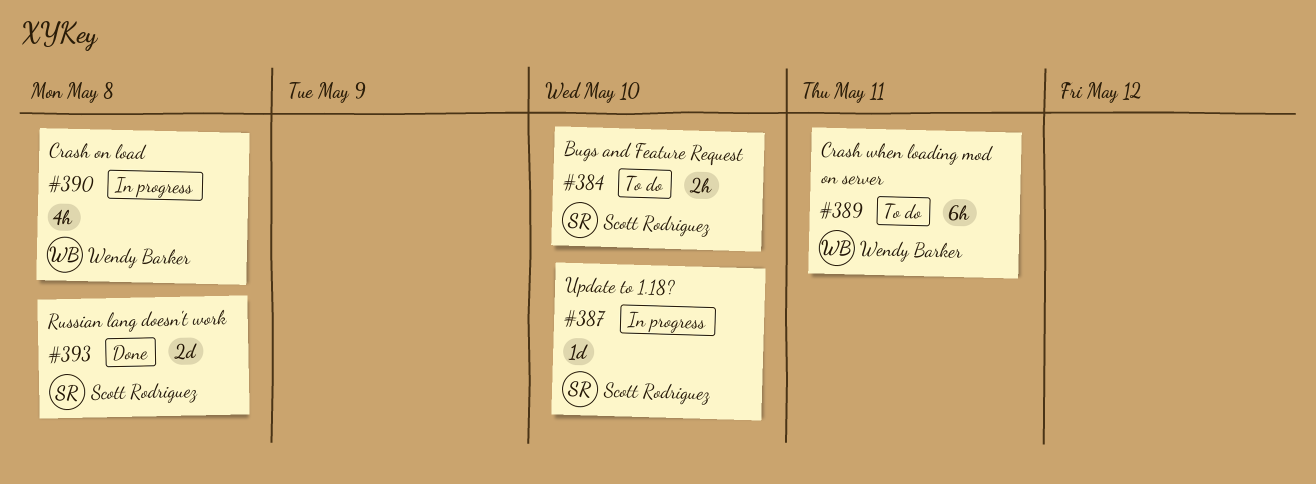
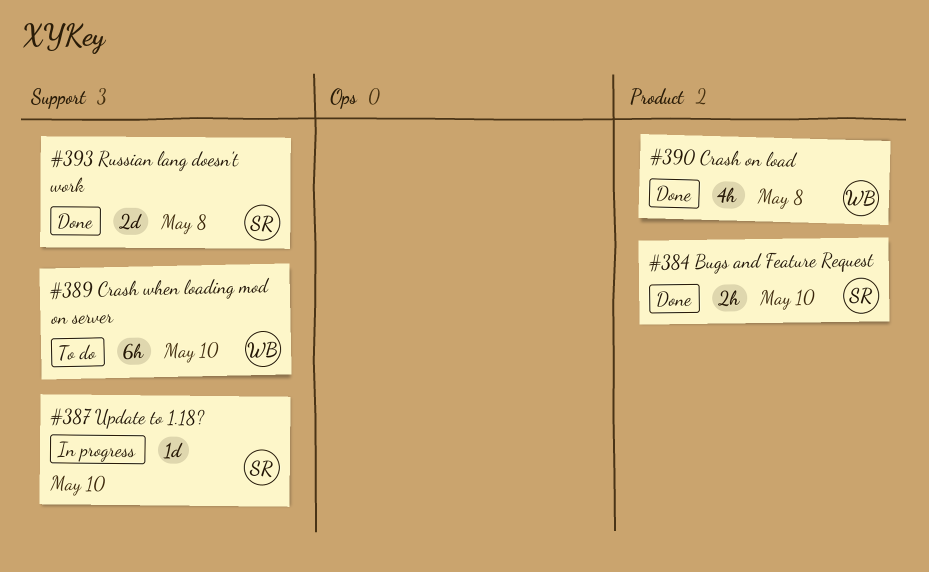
#384, status: To do -> Done
#389, due: May 11 -> May 10
#390, status: In progress -> Done

